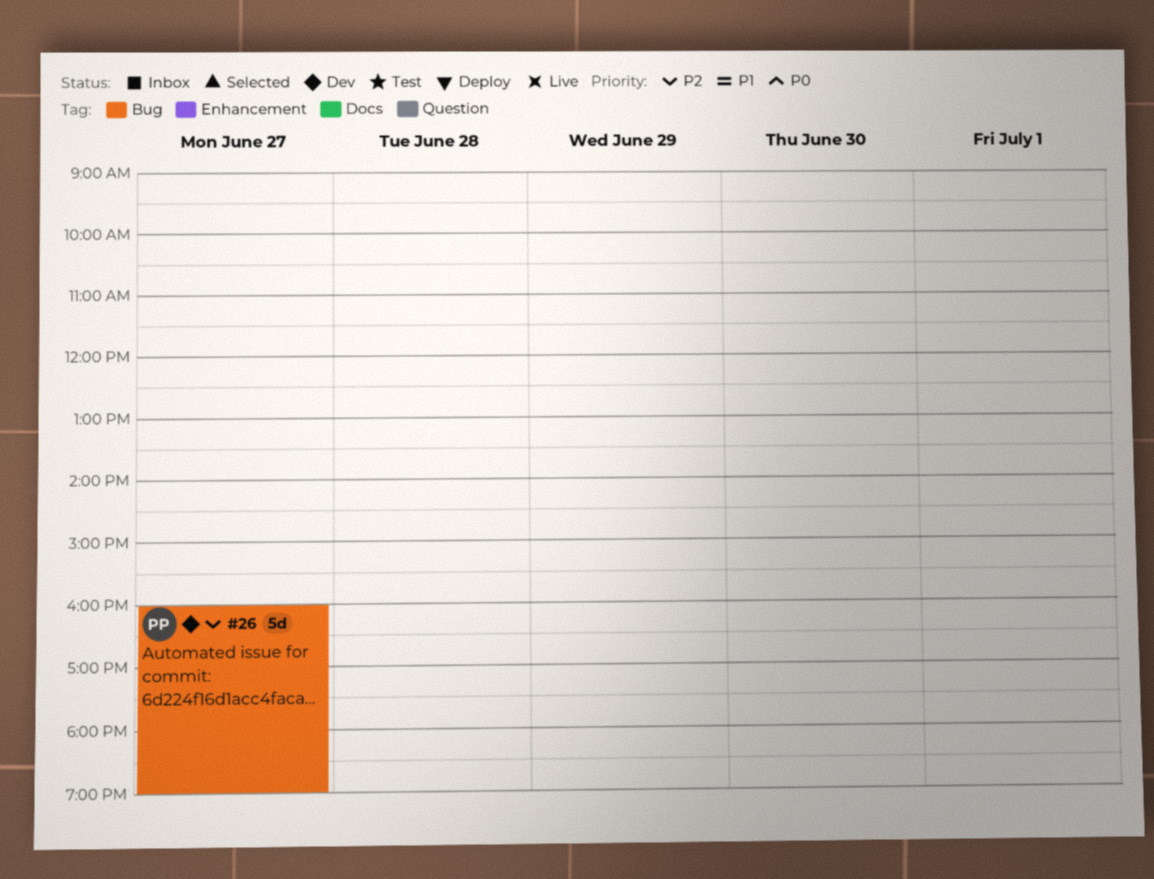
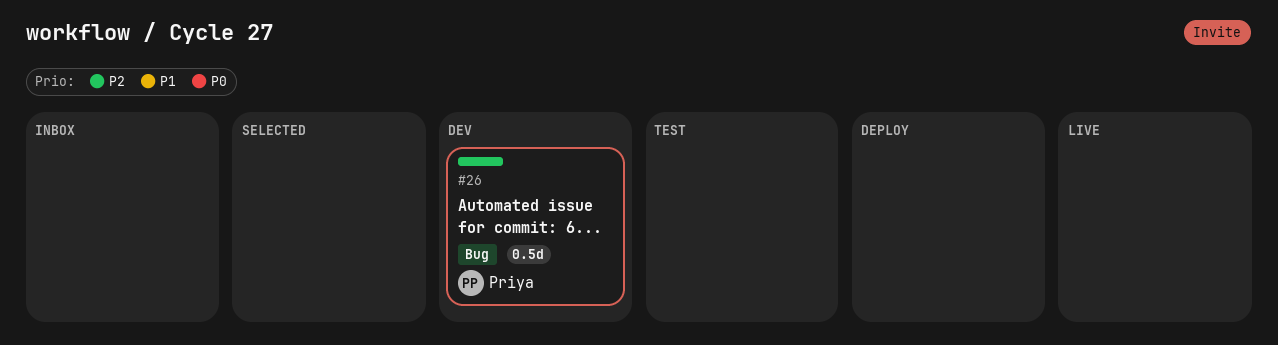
#26, estimate: 5d -> 0.5d

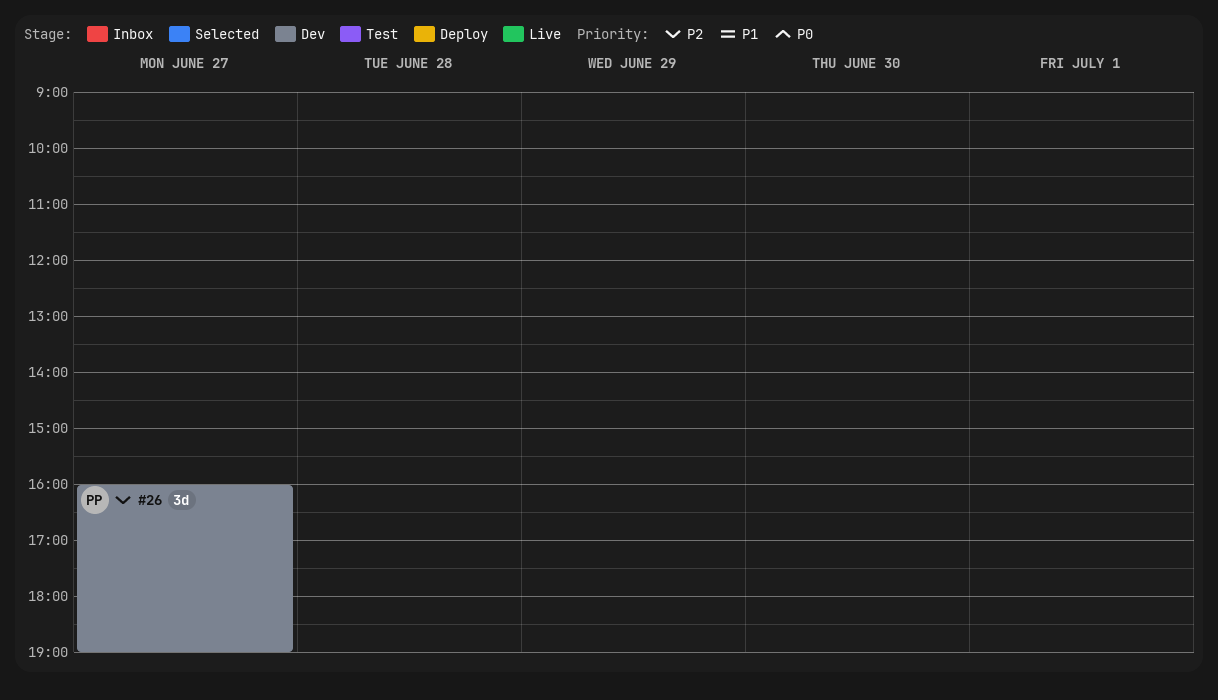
#26, estimate: 0.5d -> 3d

